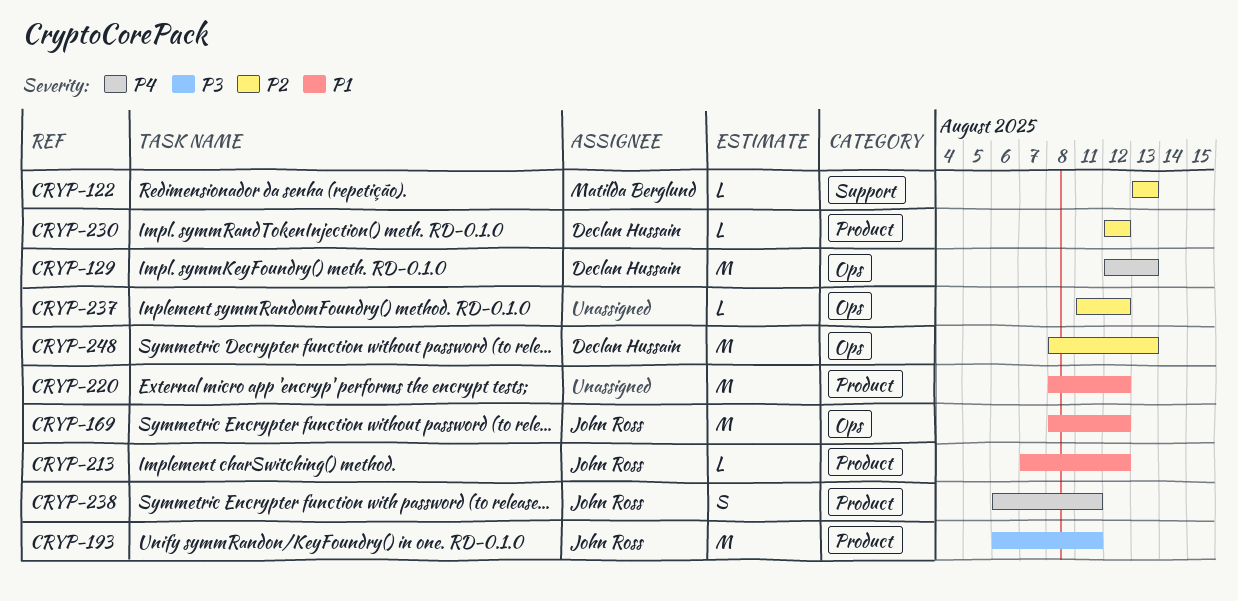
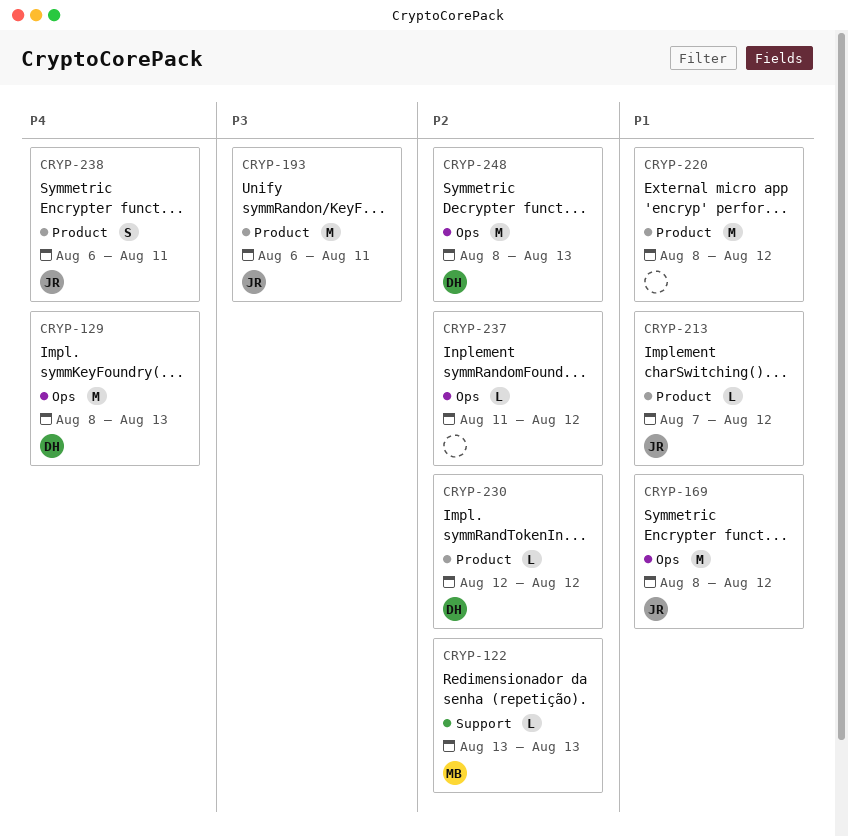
CRYP-129, start: Aug 12 -> Aug 8

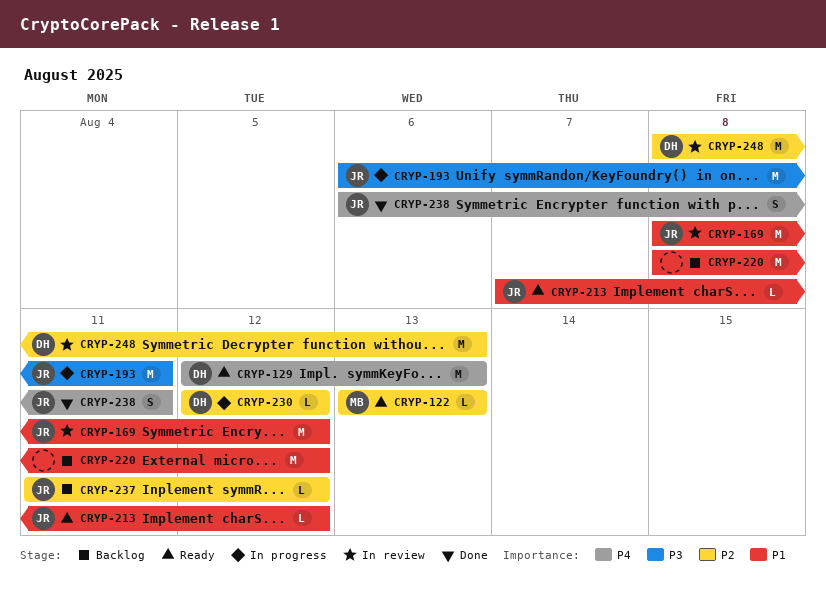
CRYP-129, start: Aug 8 -> Aug 12
CRYP-237, owner: none -> JR

